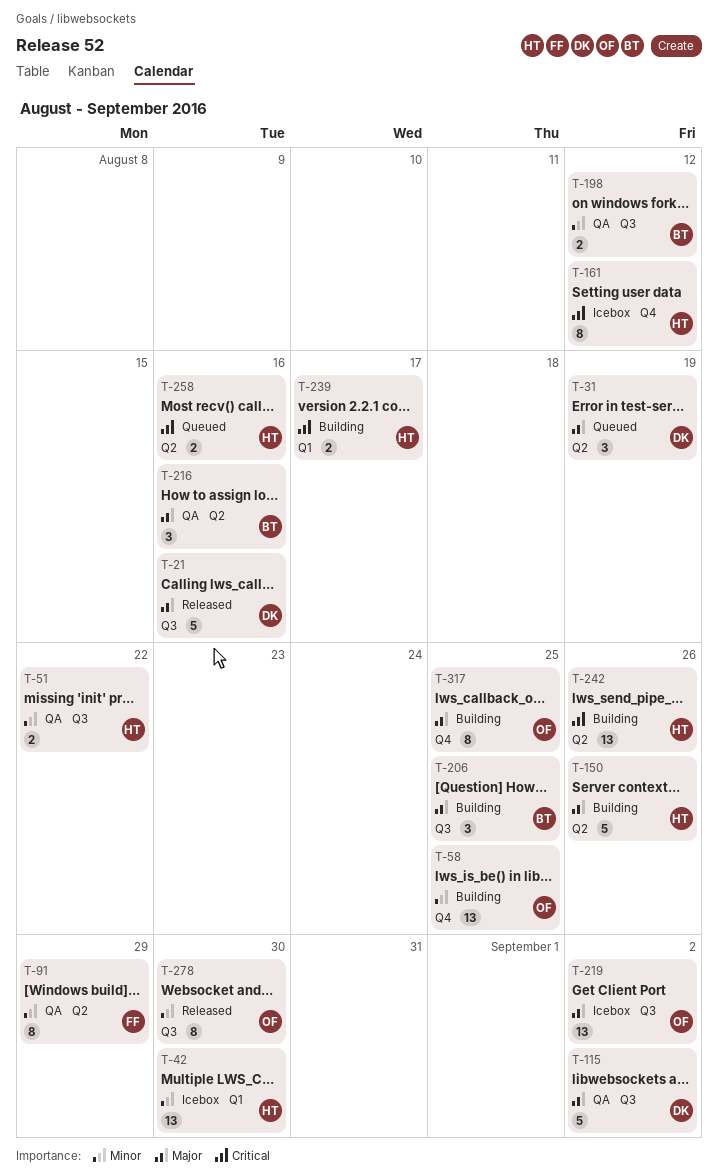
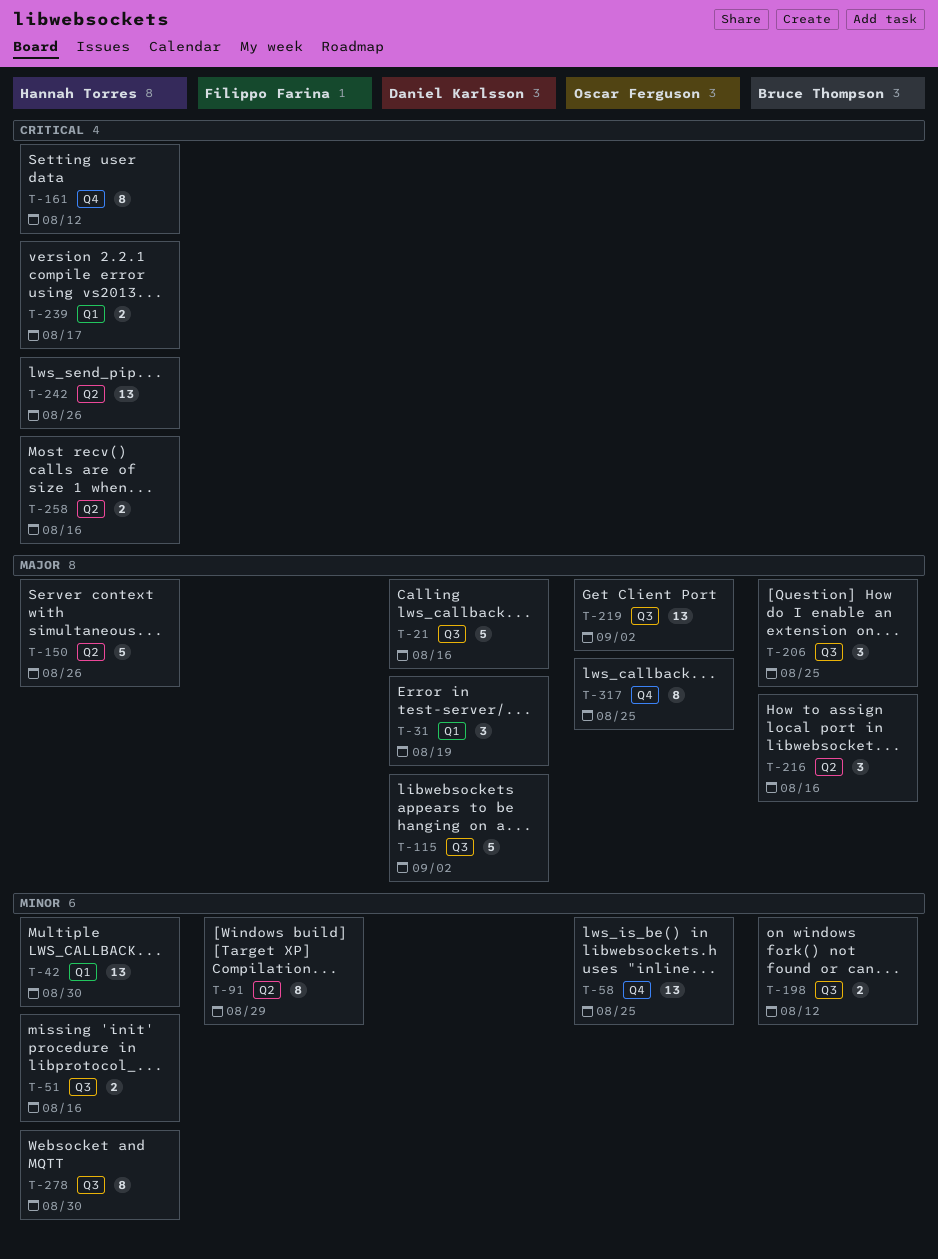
T-31, label: Q2 -> Q1
T-51, due: Aug 22 -> Aug 16
T-278, owner: Oscar Ferguson -> Hannah Torres

